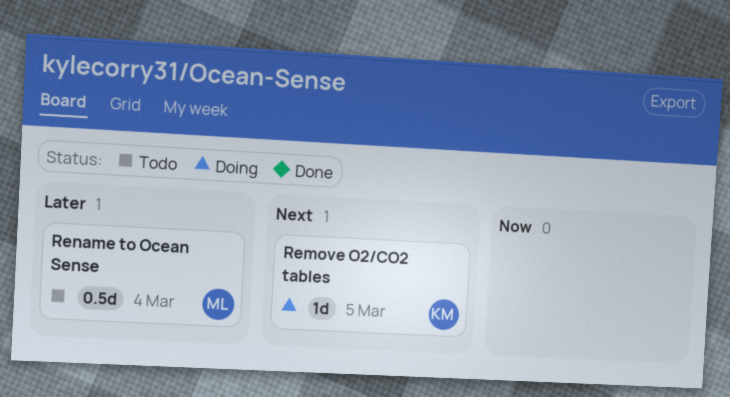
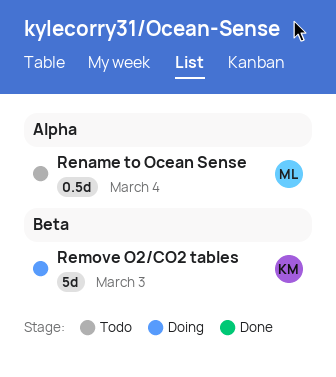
Remove O2/CO2 tables, estimate: 1d -> 5d
Remove O2/CO2 tables, due: Mar 5 -> Mar 3

